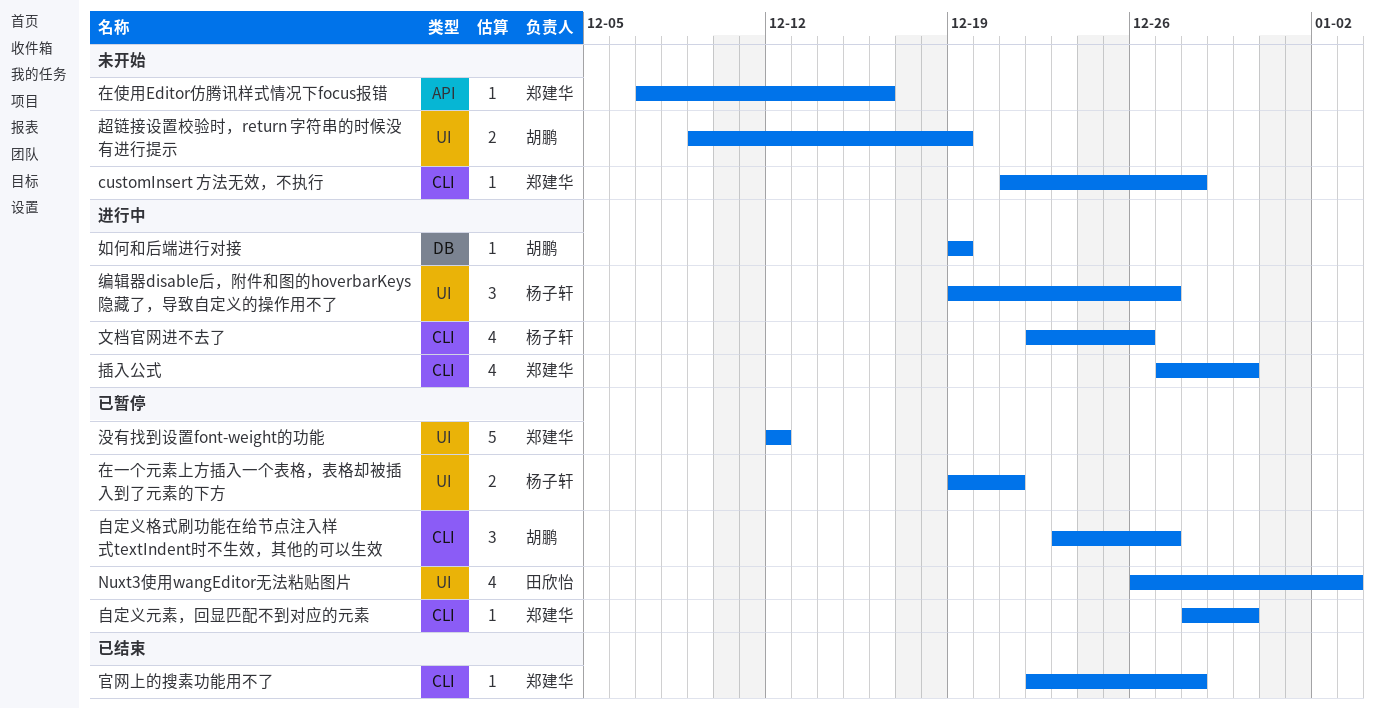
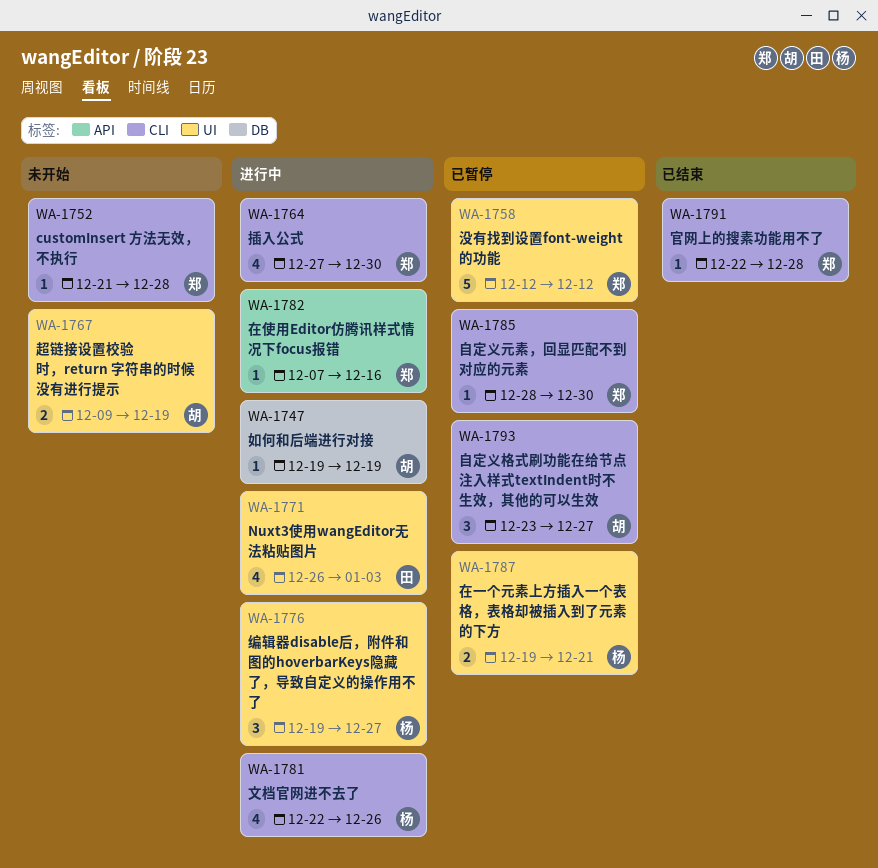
Nuxt3使用wangEditor无法粘贴图片, status: 已暂停 -> 进行中
在使用Editor仿腾讯样式情况下focus报错, status: 未开始 -> 进行中

